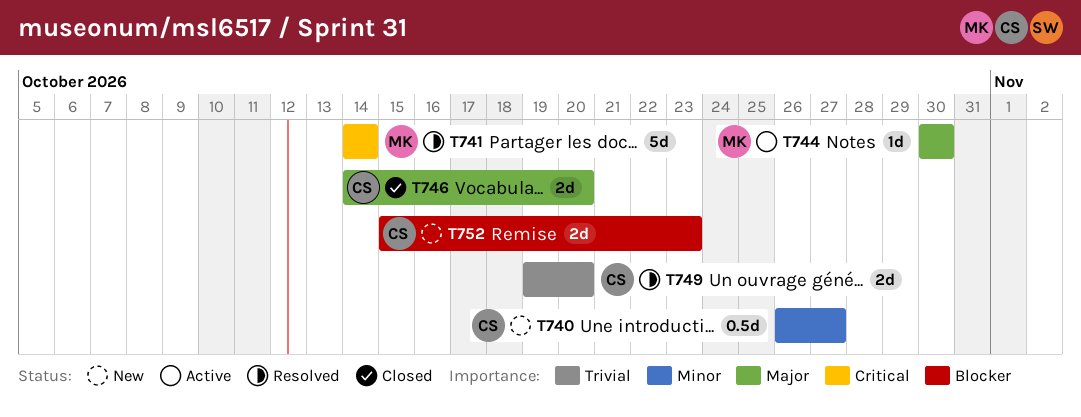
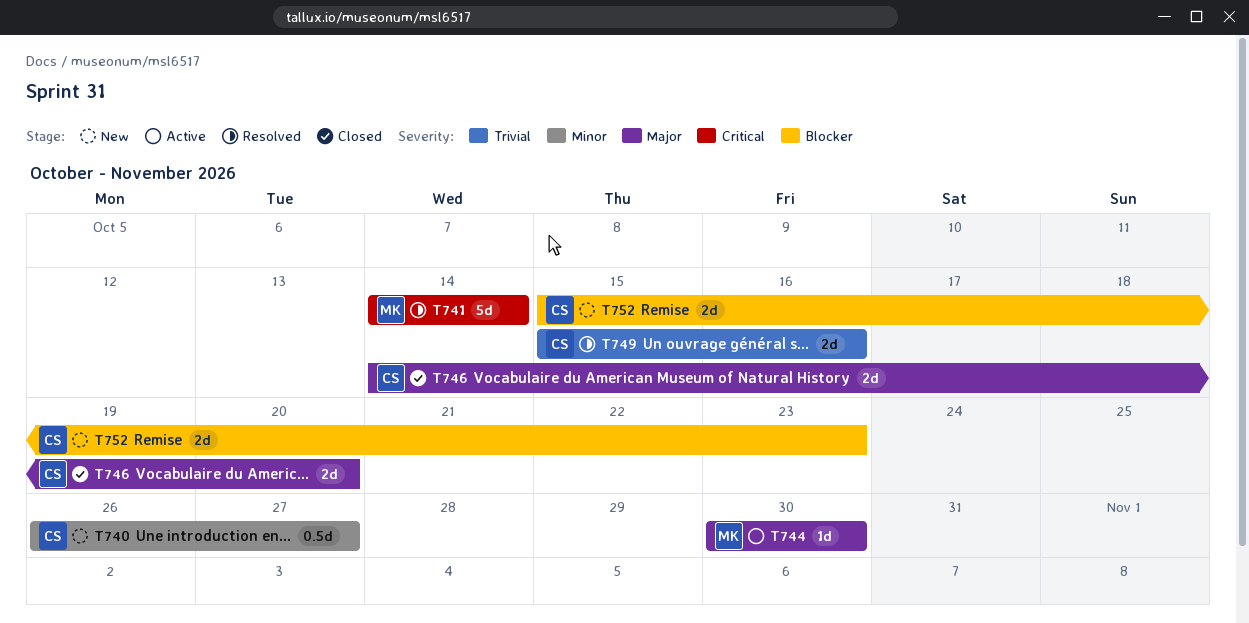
T749, start: Oct 19 -> Oct 15
T749, due: Oct 20 -> Oct 16

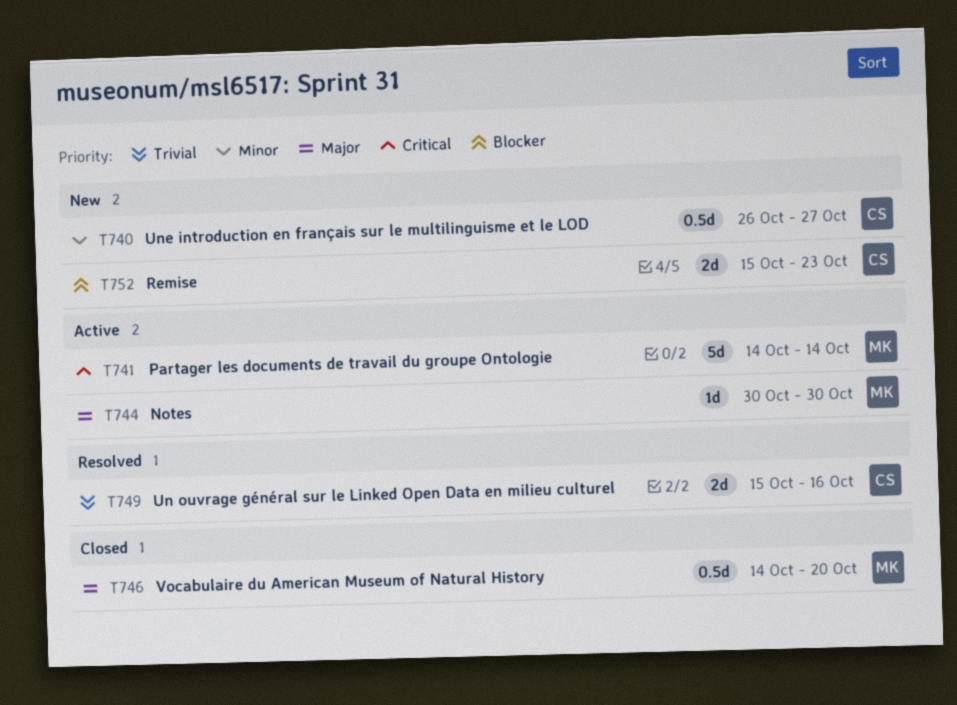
T741, status: Resolved -> Active
T746, owner: CS -> MK
T746, estimate: 2d -> 0.5d

